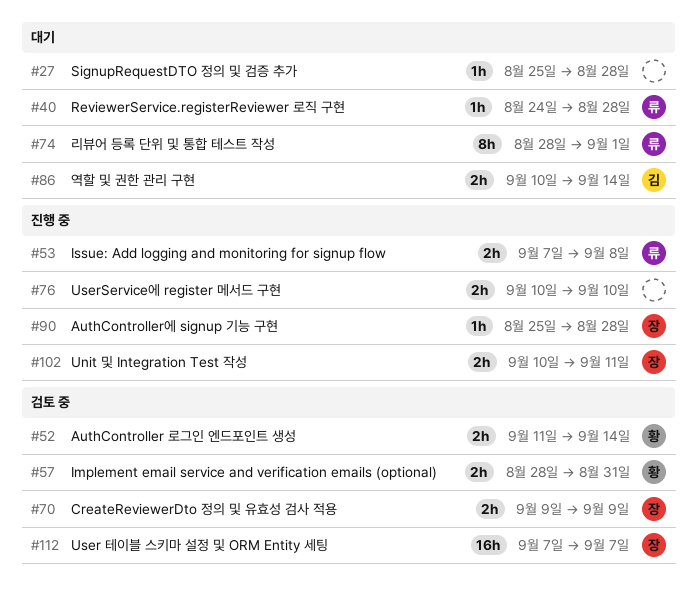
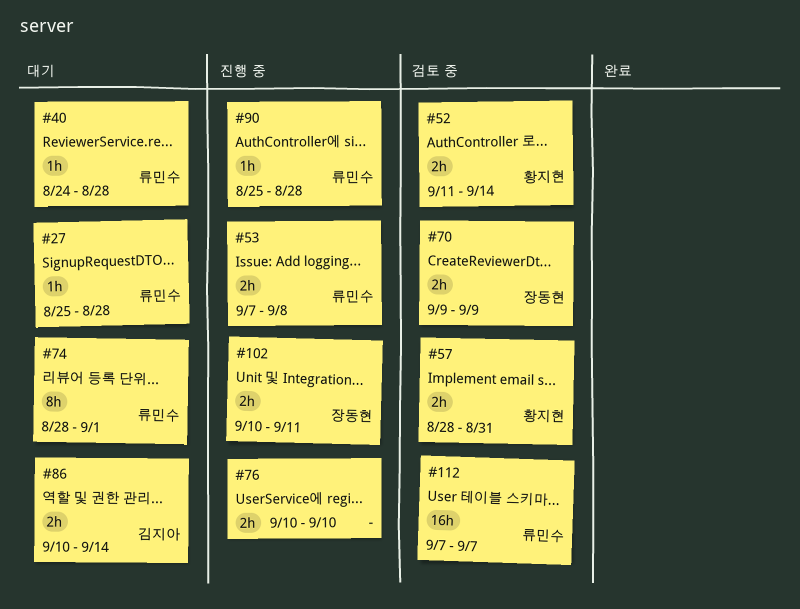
#27, owner: none -> 류민수
#90, owner: 장동현 -> 류민수
#112, owner: 장동현 -> 류민수

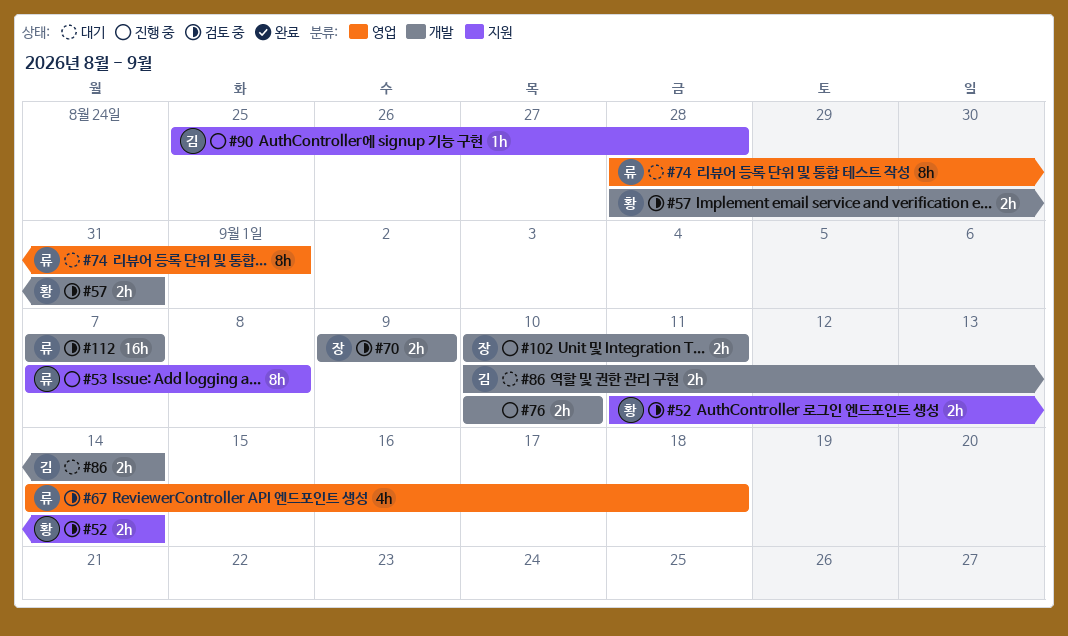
#27: present -> none
#40: present -> none
#53, estimate: 2h -> 8h
#67: none -> present
#90, owner: 류민수 -> 김지아

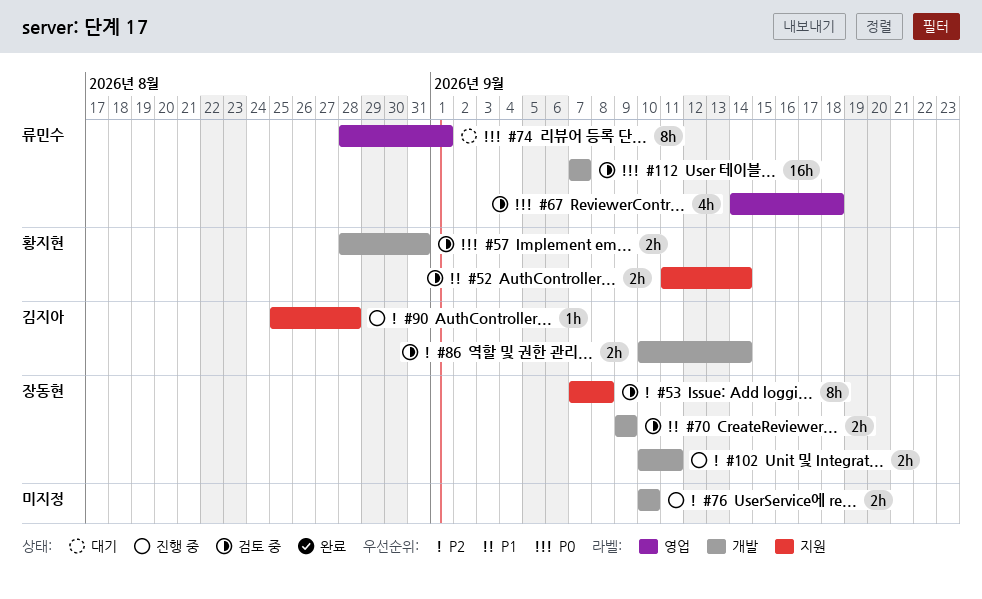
#53, status: 진행 중 -> 검토 중
#53, owner: 류민수 -> 장동현
#86, status: 대기 -> 검토 중

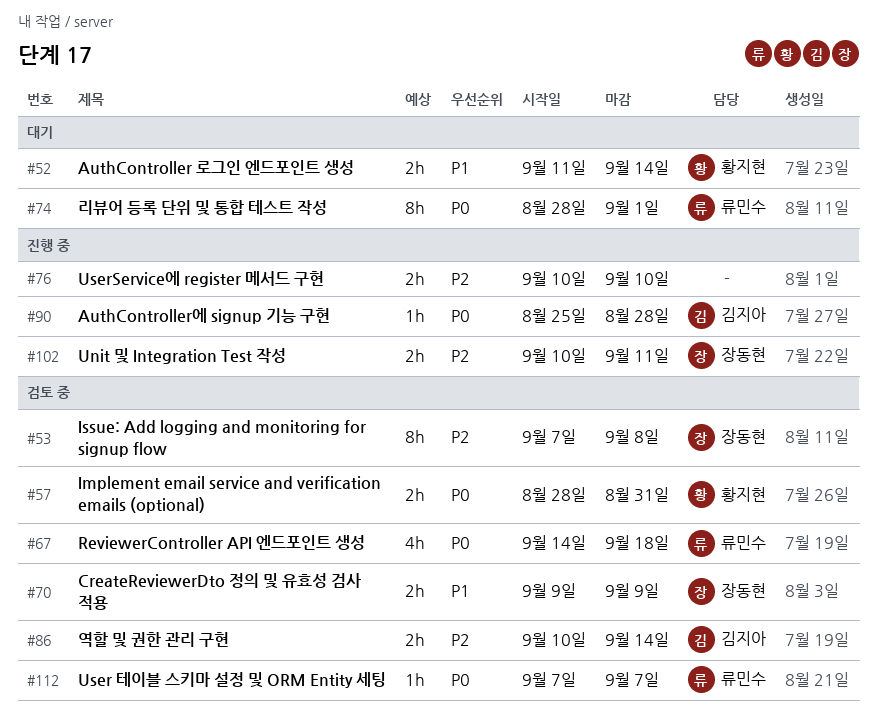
#52, status: 검토 중 -> 대기
#90, priority: P2 -> P0
#112, estimate: 16h -> 1h

